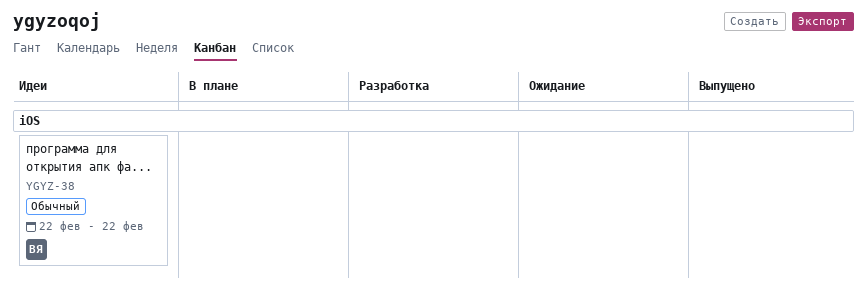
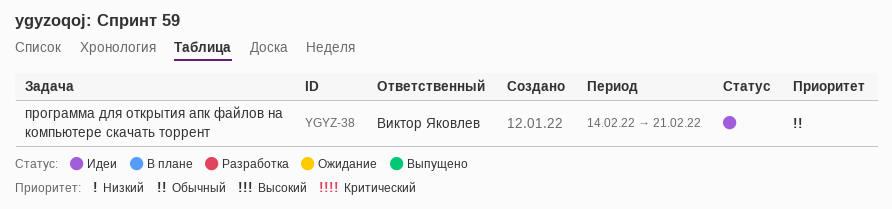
YGYZ-38, start: Feb 22 -> Feb 14
YGYZ-38, due: Feb 22 -> Feb 21

